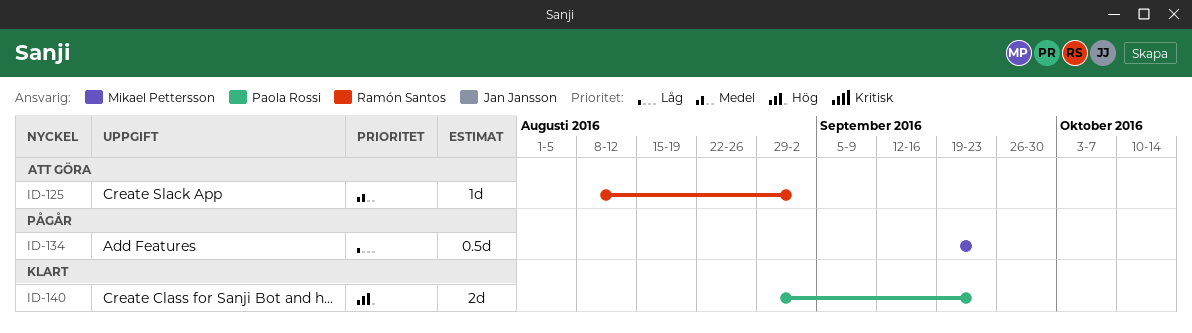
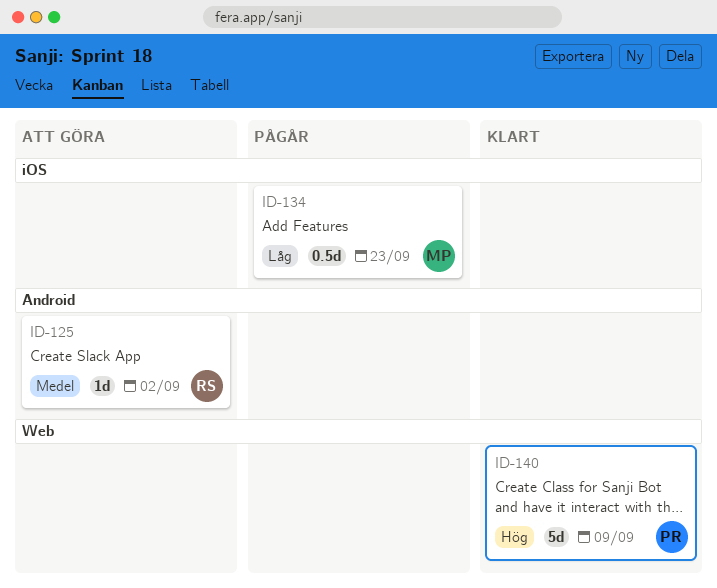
ID-140, estimate: 2d -> 5d
ID-140, due: Sep 23 -> Sep 9

